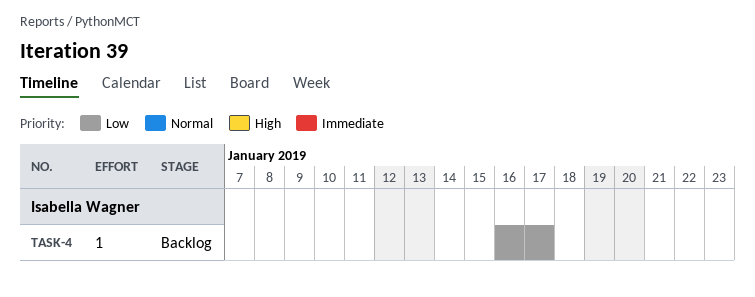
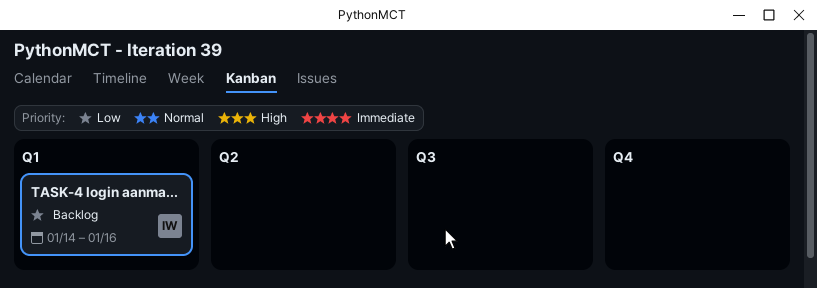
TASK-4, start: Jan 16 -> Jan 14
TASK-4, due: Jan 17 -> Jan 16

